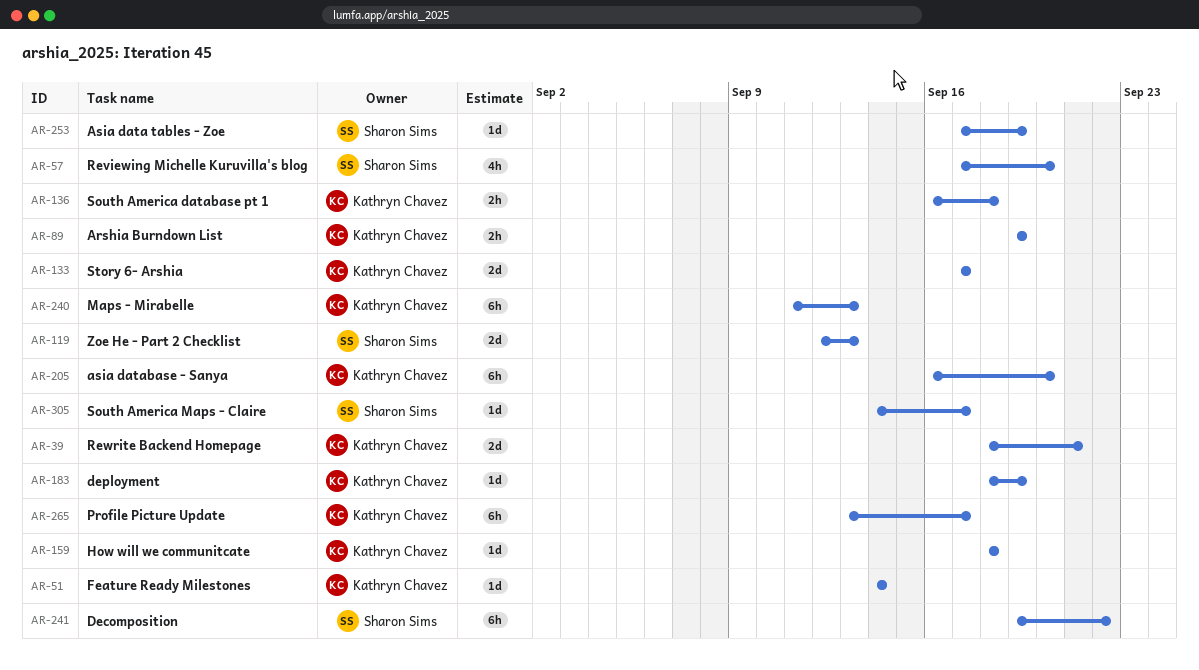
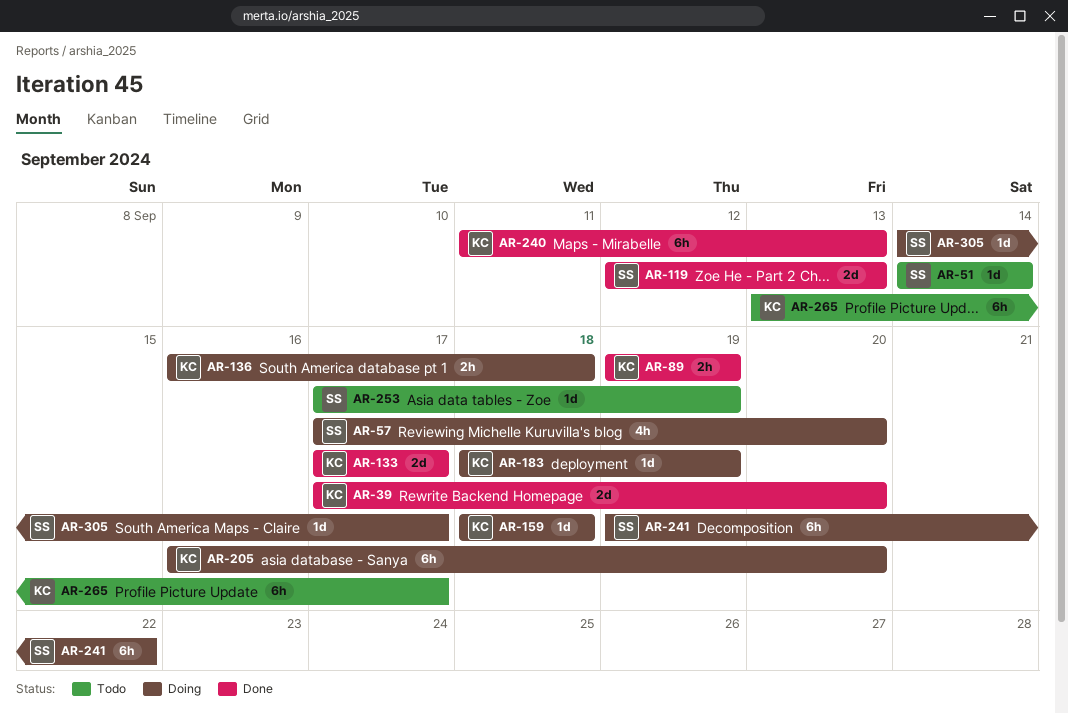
AR-39, start: Sep 18 -> Sep 17
AR-39, due: Sep 21 -> Sep 20
AR-51, owner: Kathryn Chavez -> Sharon Sims

